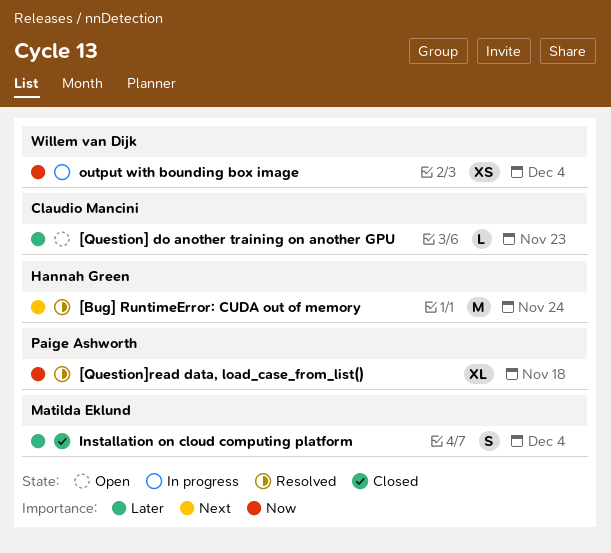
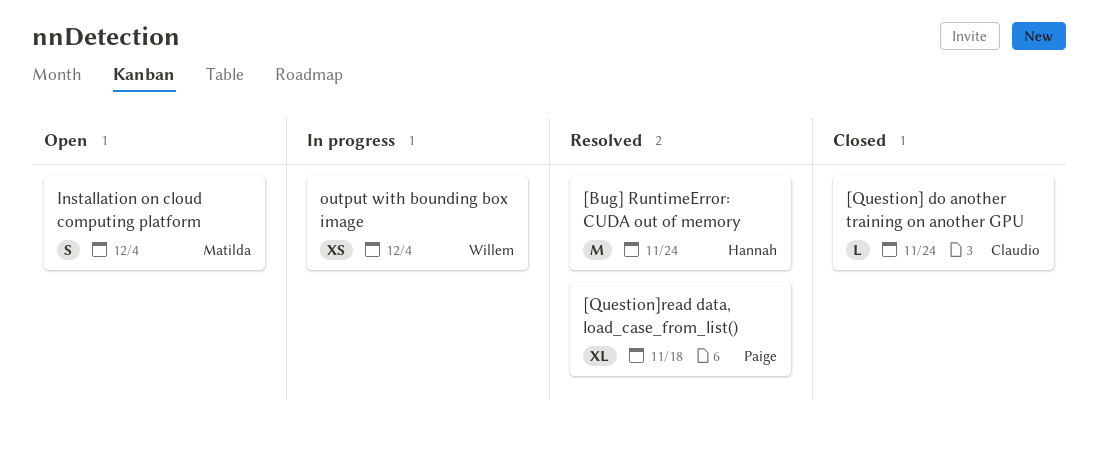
[Question] do another training on another GPU, status: Open -> Closed
[Question] do another training on another GPU, due: Nov 23 -> Nov 24
Installation on cloud computing platform, status: Closed -> Open

